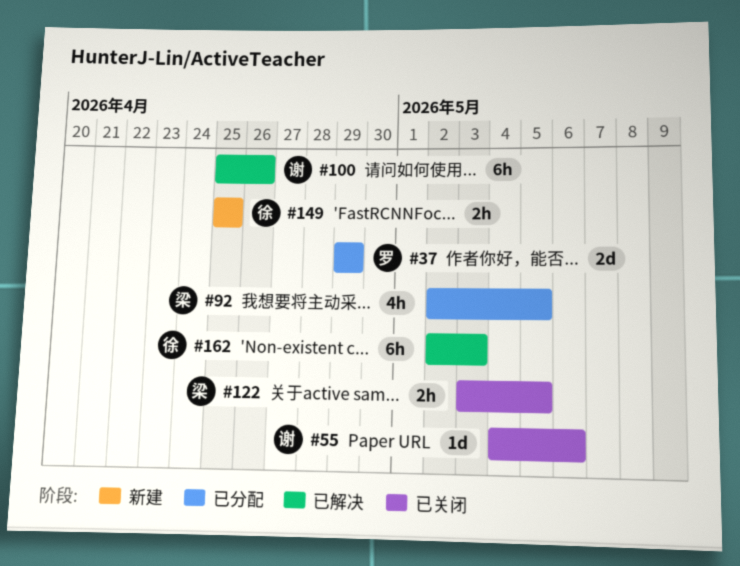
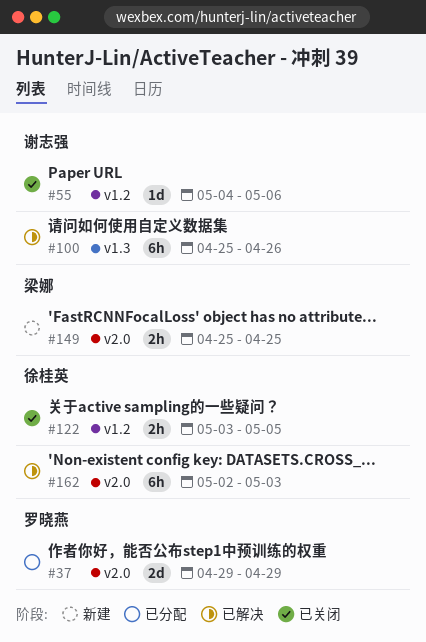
#92: present -> none
#122, owner: 梁娜 -> 徐桂英
#149, owner: 徐桂英 -> 梁娜

